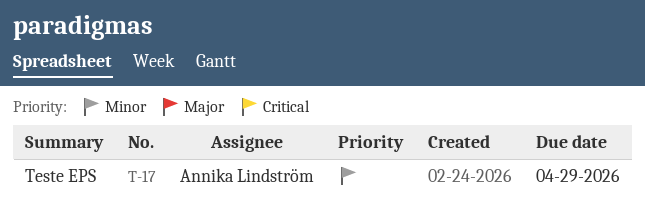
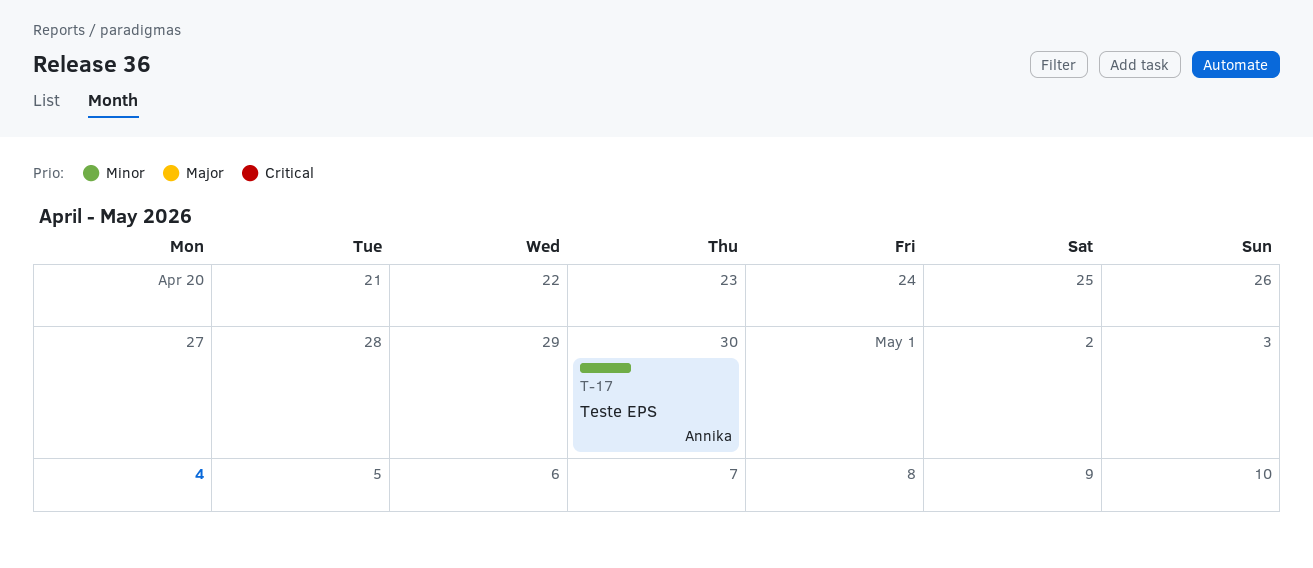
T-17, due: Apr 29 -> Apr 30

